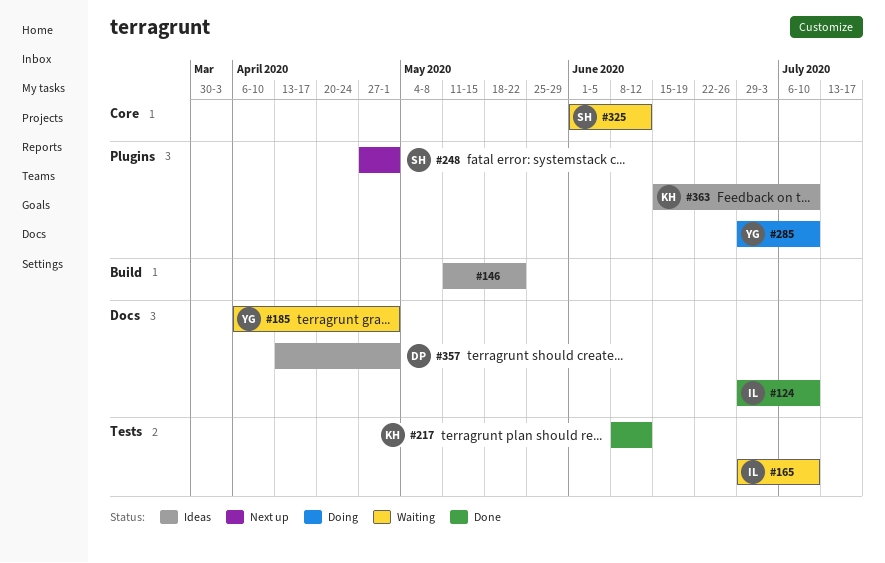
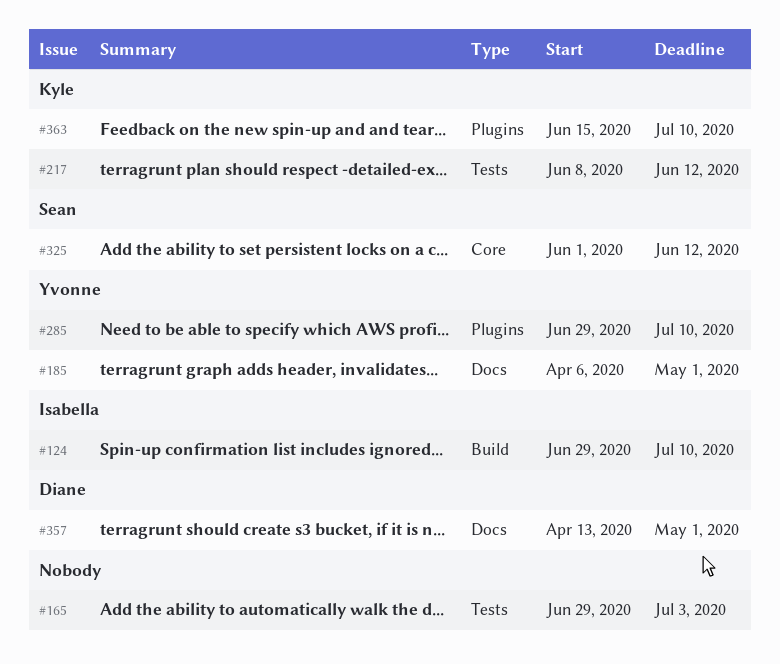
#124, label: Docs -> Build
#146: present -> none
#165, owner: Isabella -> none
#165, due: Jul 10 -> Jul 3
#248: present -> none

